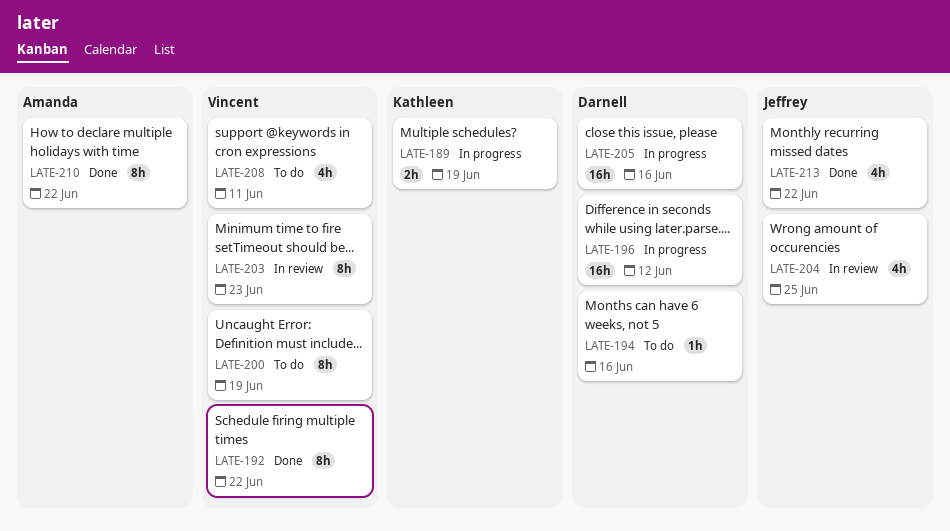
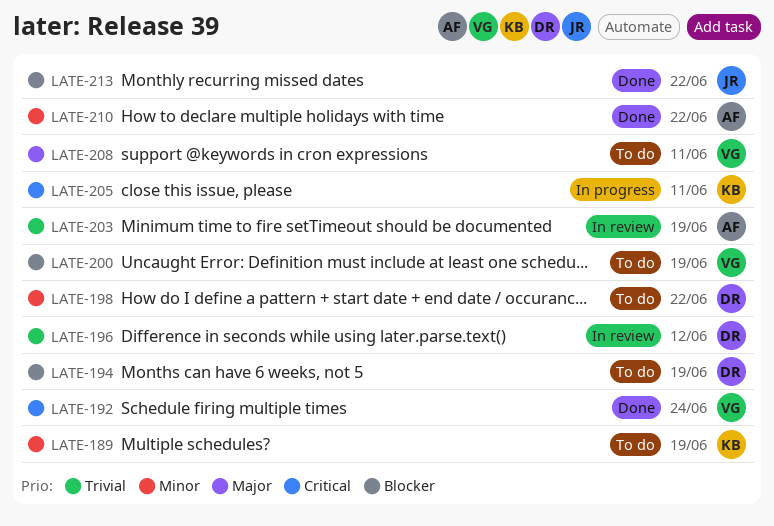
LATE-189, status: In progress -> To do
LATE-192, due: Jun 22 -> Jun 24
LATE-194, due: Jun 16 -> Jun 19
LATE-196, status: In progress -> In review
LATE-198: none -> present
LATE-203, owner: Vincent -> Amanda
LATE-203, due: Jun 23 -> Jun 19
LATE-204: present -> none
LATE-205, owner: Darnell -> Kathleen
LATE-205, due: Jun 16 -> Jun 11

